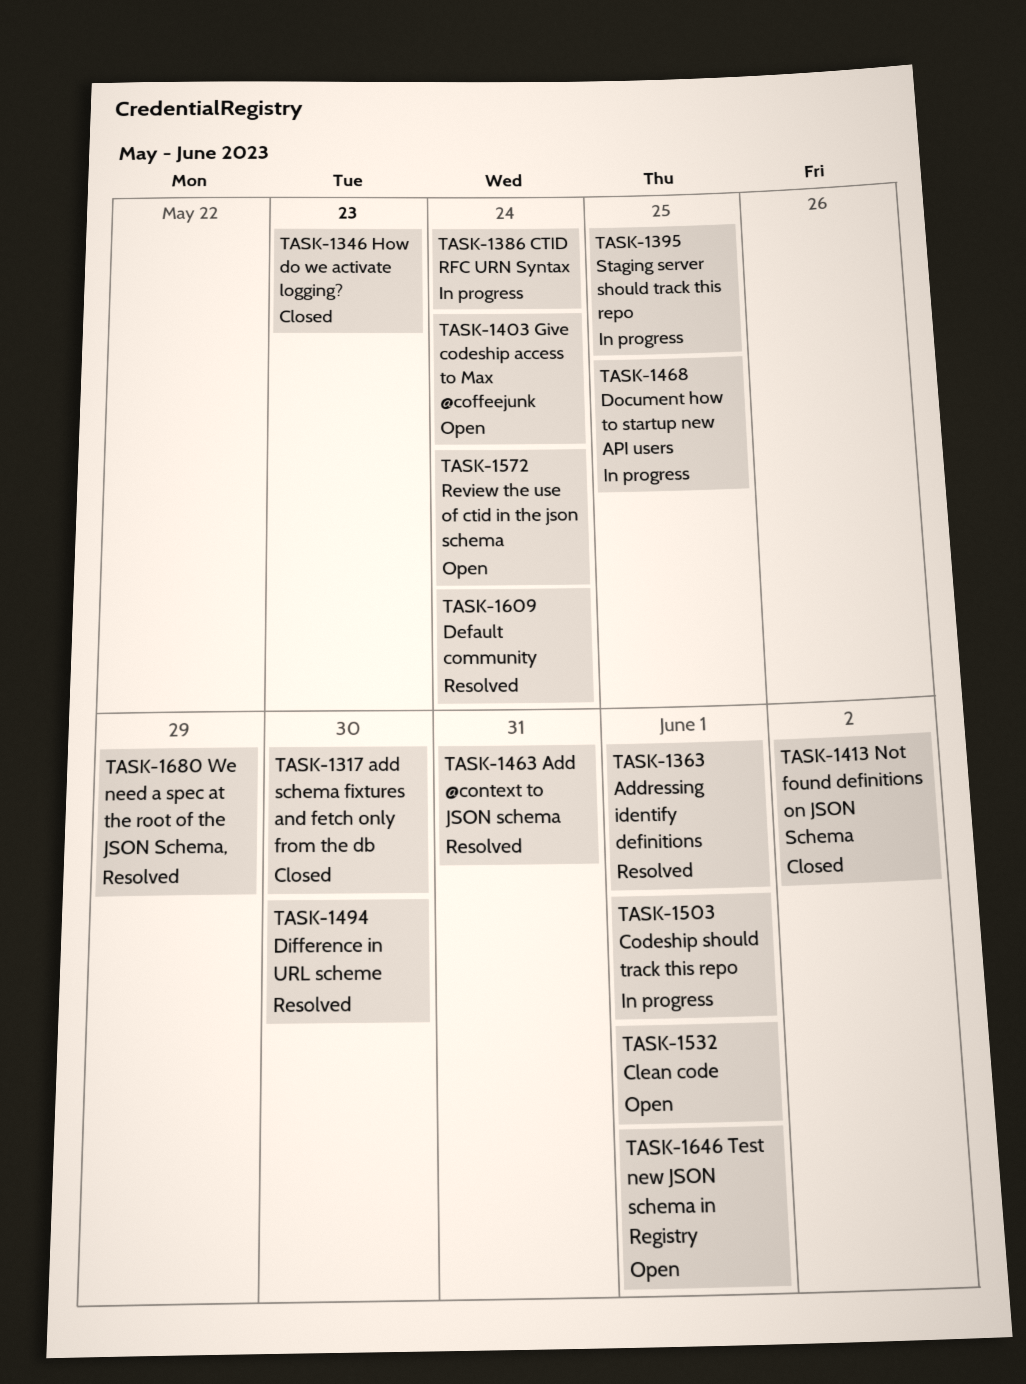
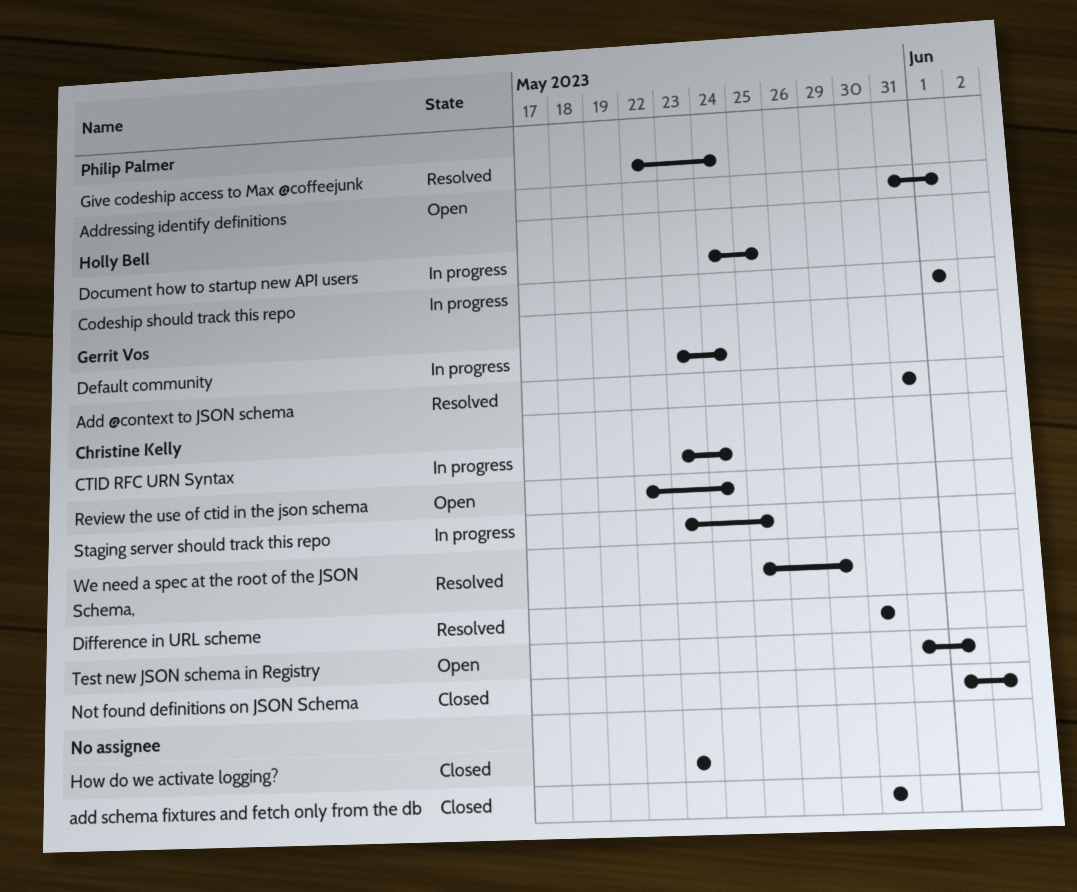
Addressing identify definitions, status: Resolved -> Open
Clean code: present -> none
Default community, status: Resolved -> In progress
Give codeship access to Max @coffeejunk, status: Open -> Resolved

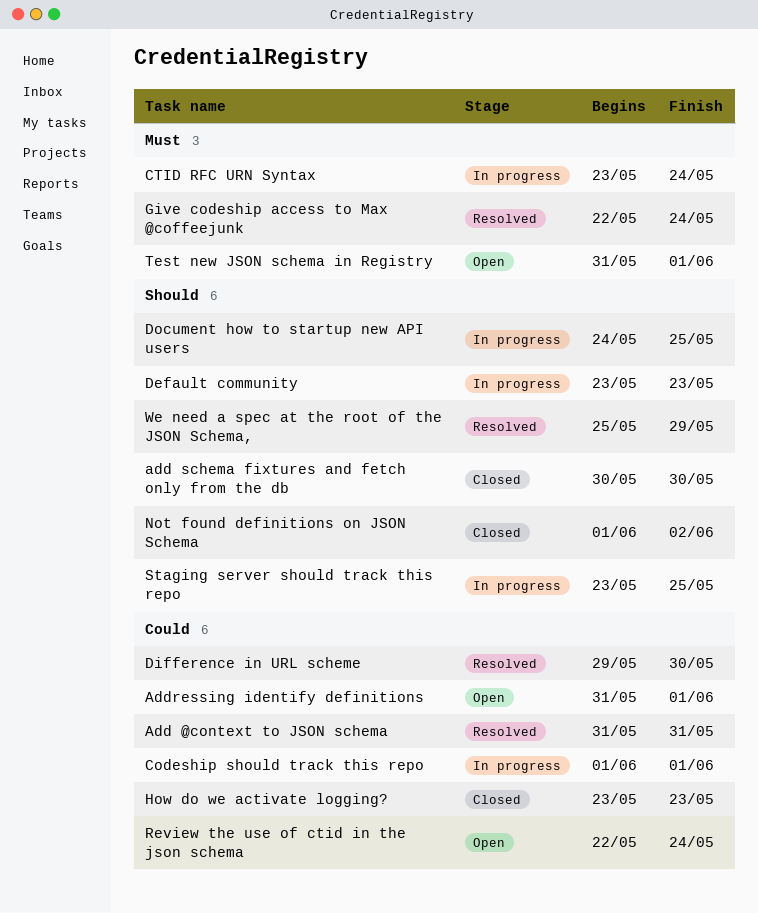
Default community, due: May 24 -> May 23
Difference in URL scheme, start: May 30 -> May 29

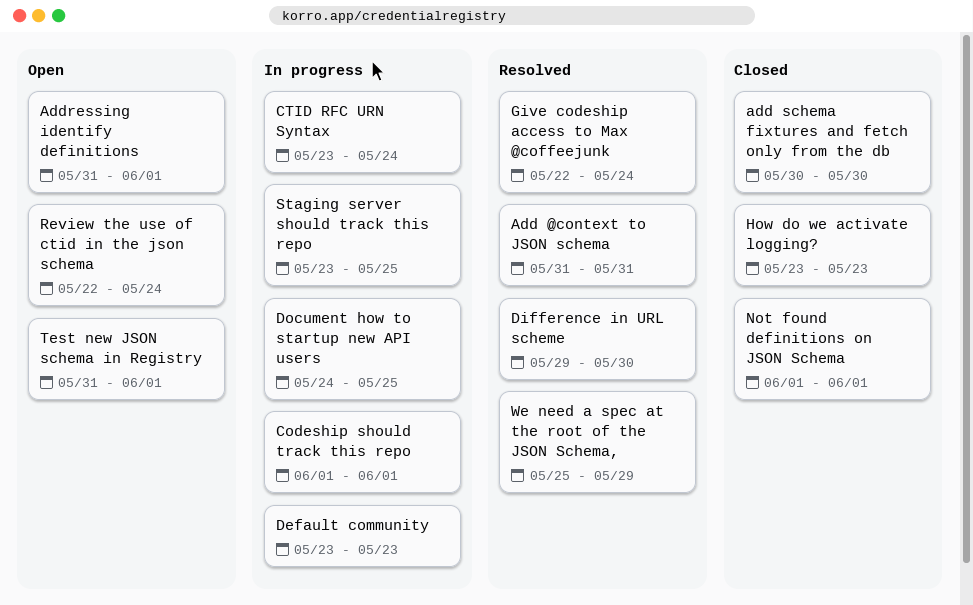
Not found definitions on JSON Schema, due: Jun 2 -> Jun 1

